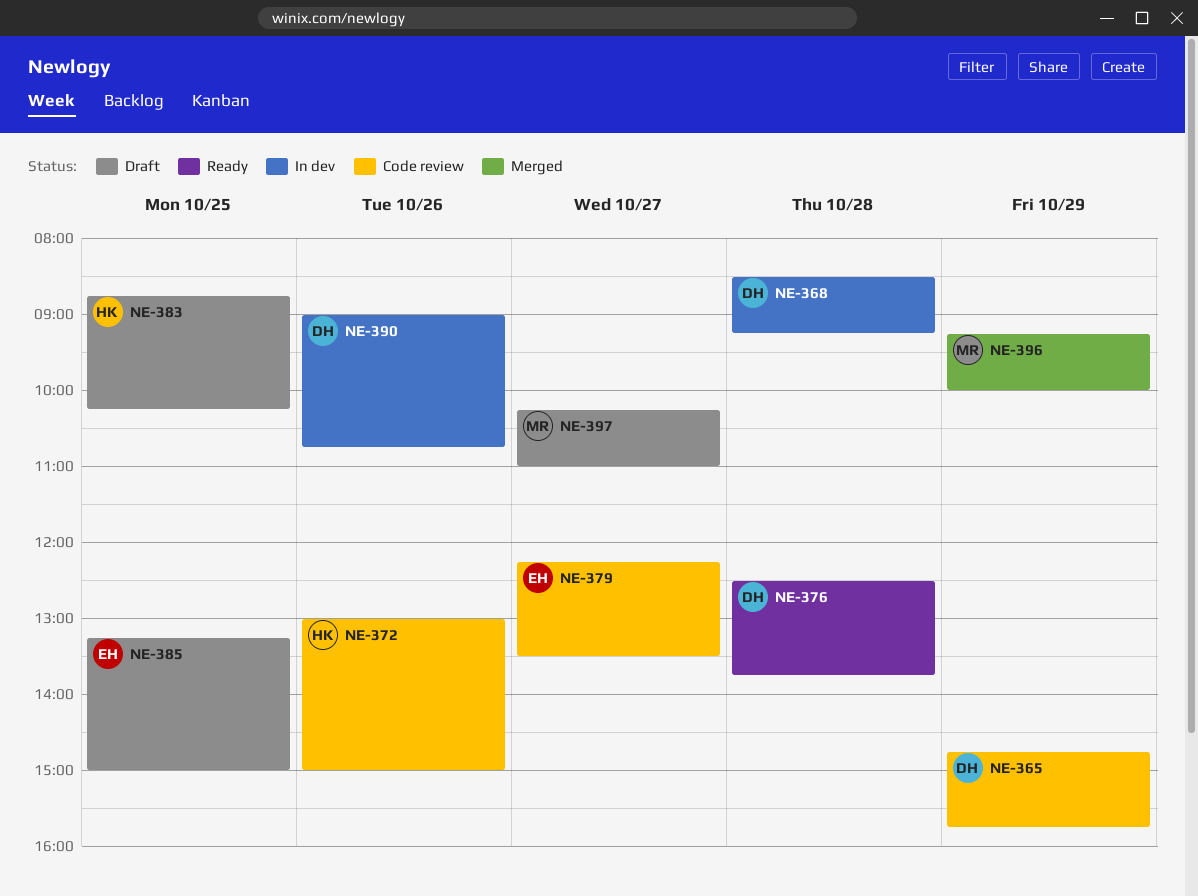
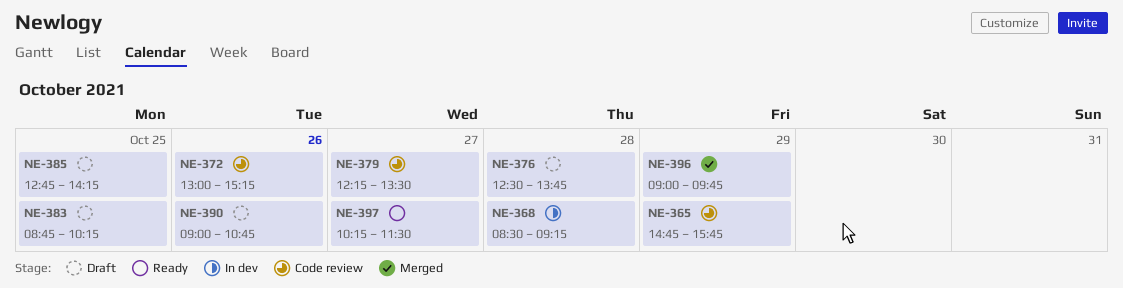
NE-372, ends: 15:00 -> 15:15
NE-376, status: Ready -> Draft
NE-385, begins: 13:15 -> 12:45
NE-385, ends: 15:00 -> 14:15
NE-390, status: In dev -> Draft
NE-396, begins: 09:15 -> 09:00
NE-396, ends: 10:00 -> 09:45
NE-397, status: Draft -> Ready
NE-397, ends: 11:00 -> 11:30

